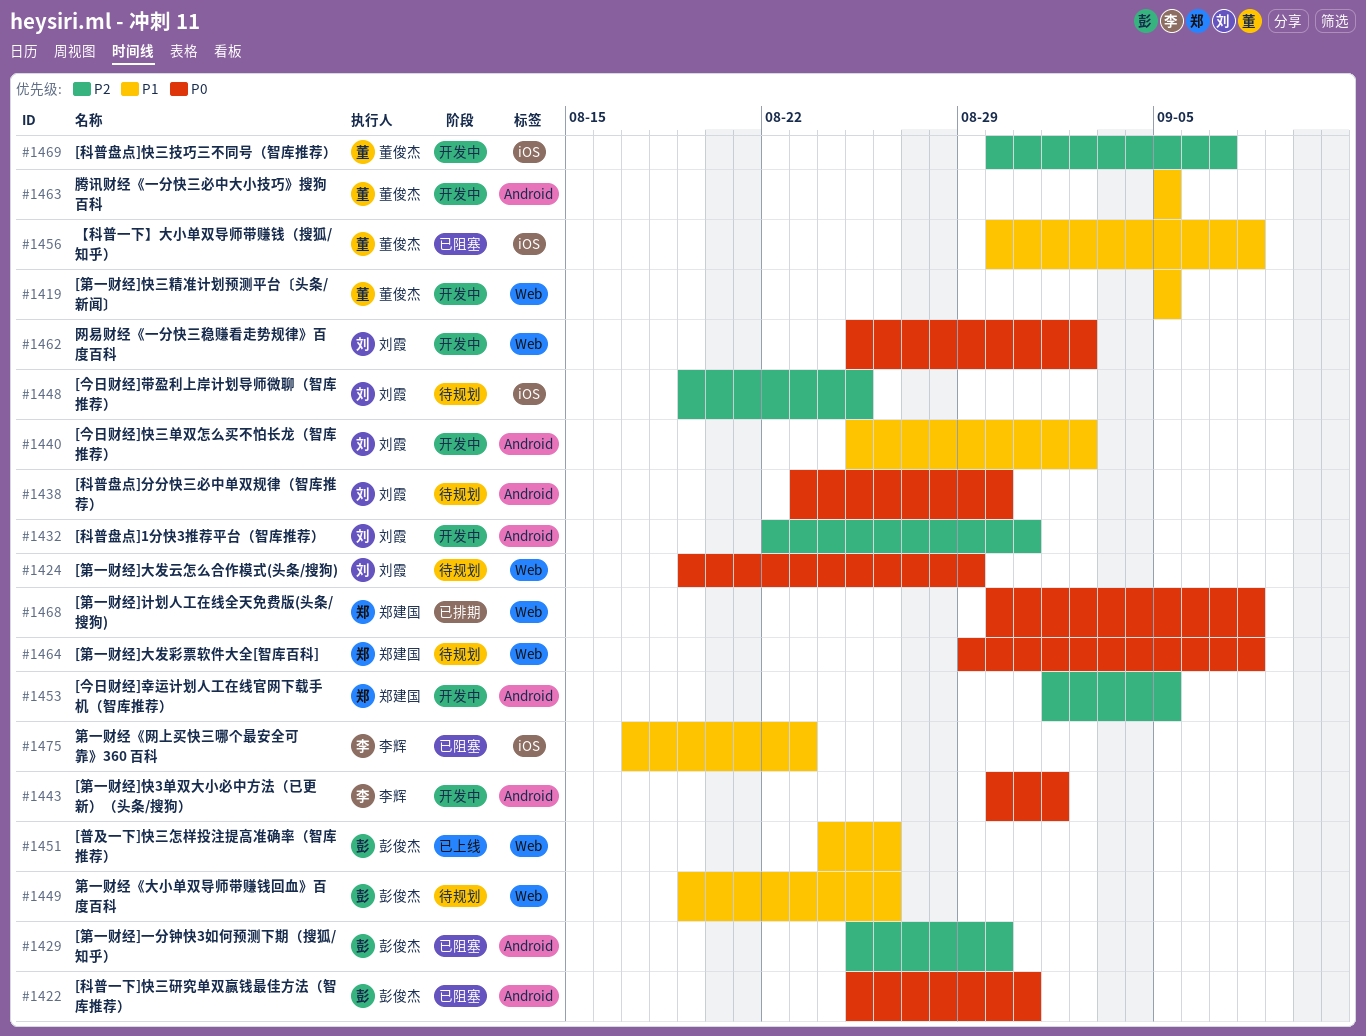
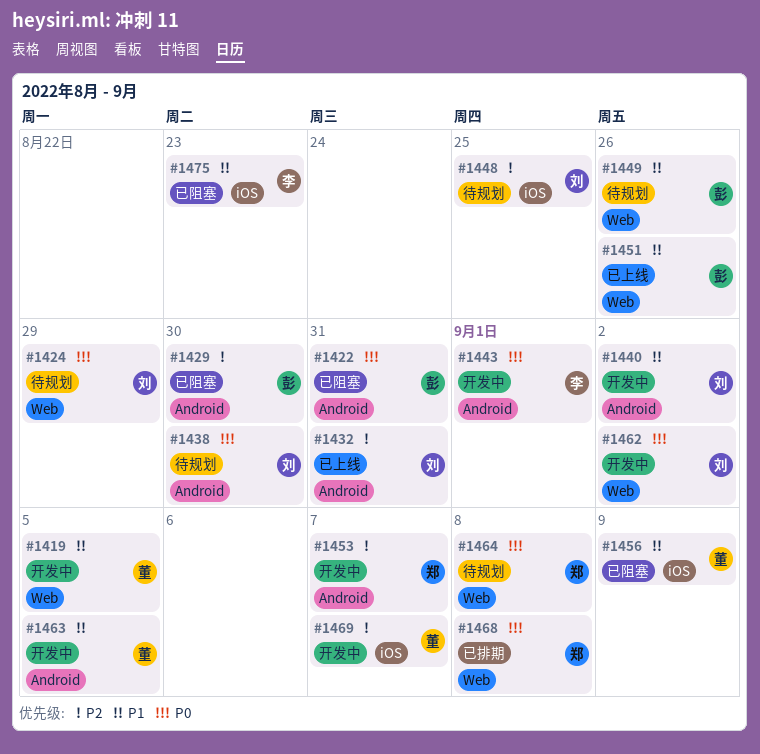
#1432, status: 开发中 -> 已上线
#1453, due: Sep 5 -> Sep 7
#1456, due: Sep 8 -> Sep 9

